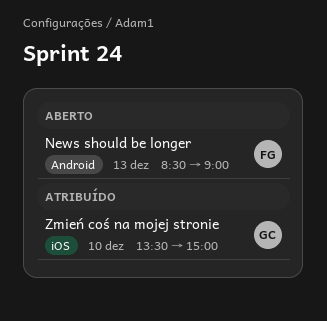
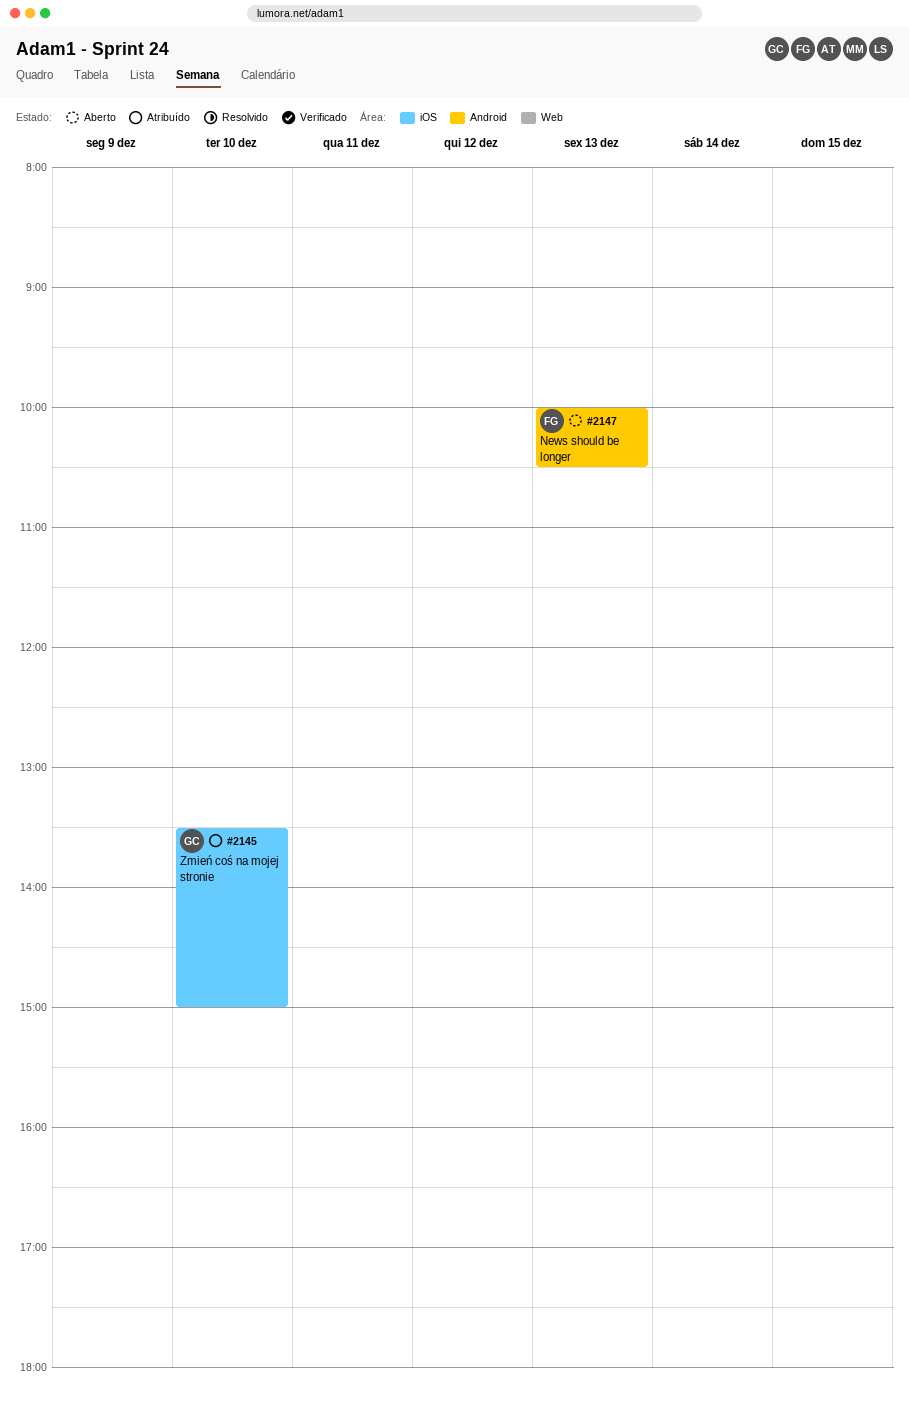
News should be longer, begins: 08:30 -> 10:00
News should be longer, ends: 09:00 -> 10:30

